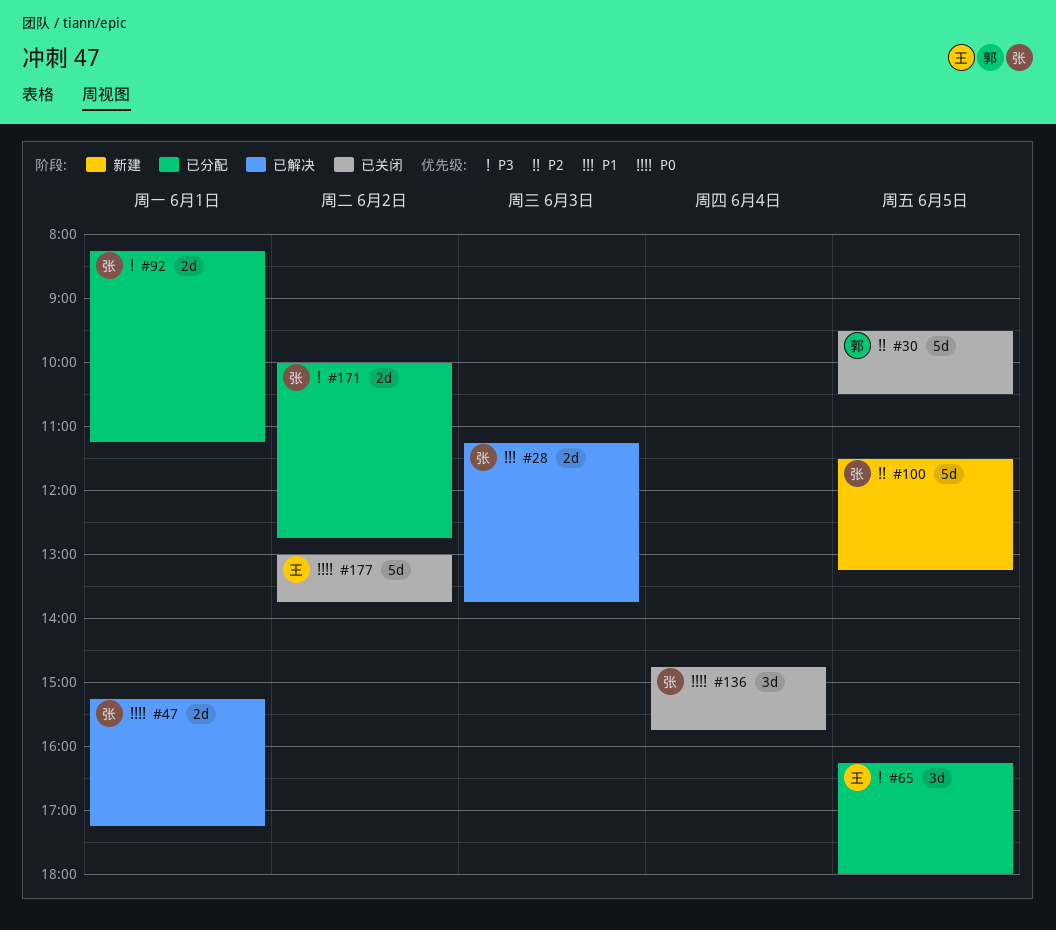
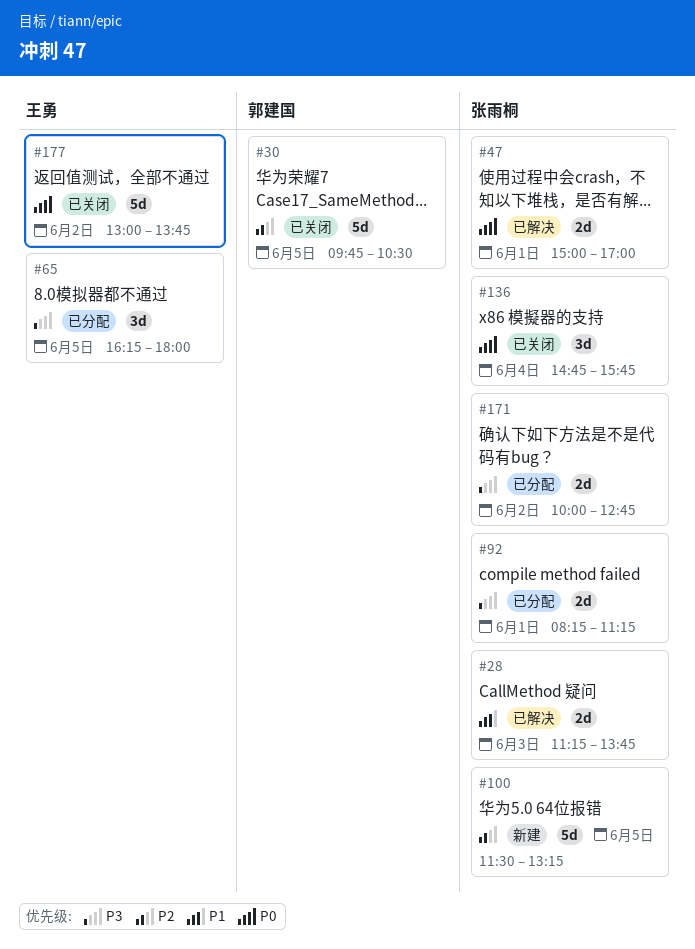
#30, begins: 09:30 -> 09:45
#47, begins: 15:15 -> 15:00
#47, ends: 17:15 -> 17:00

